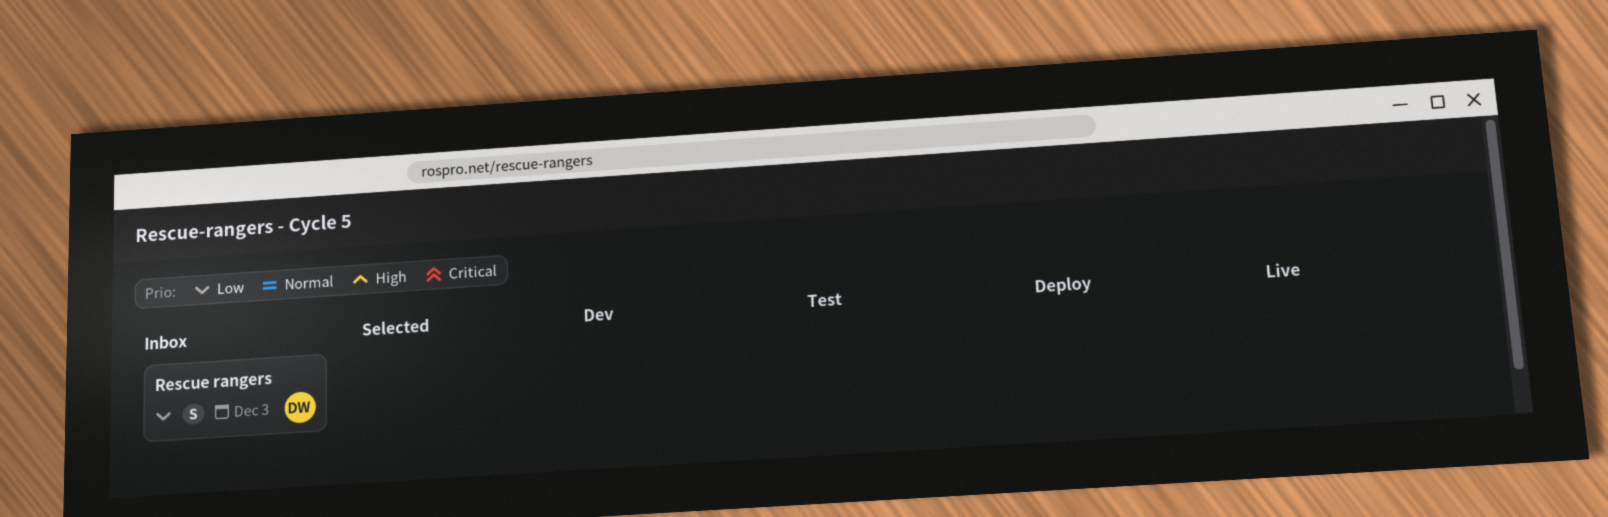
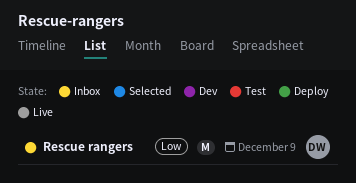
Rescue rangers, estimate: S -> M
Rescue rangers, due: Dec 3 -> Dec 9

